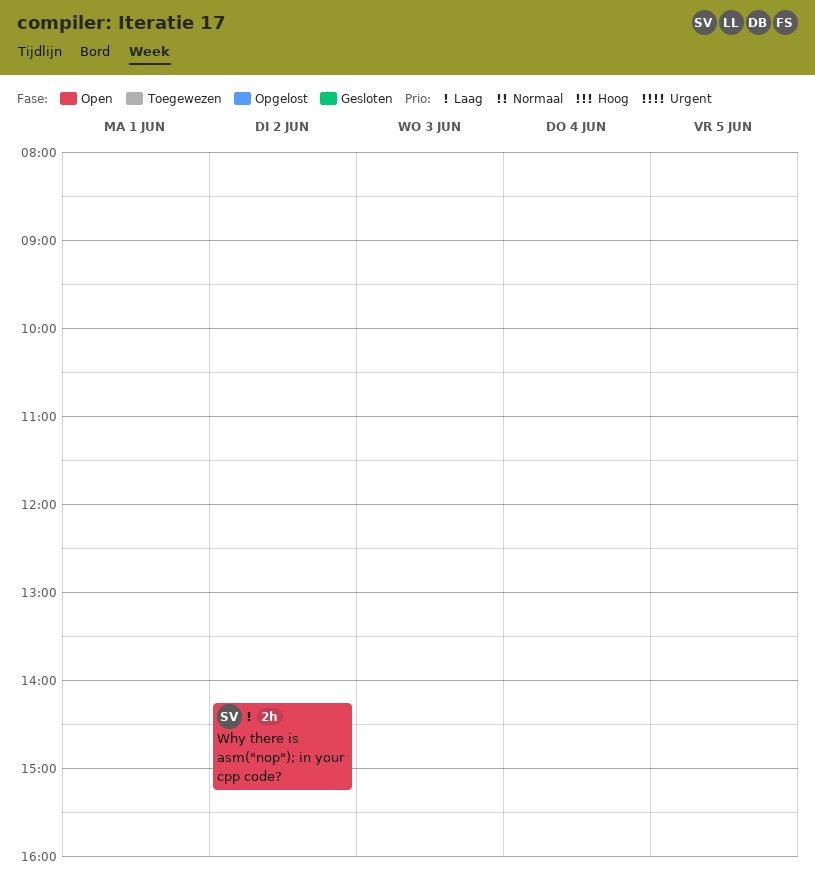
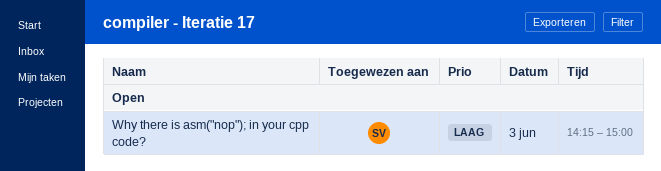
Why there is asm("nop"); in your cpp code?, day: Jun 2 -> Jun 3
Why there is asm("nop"); in your cpp code?, ends: 15:15 -> 15:00

